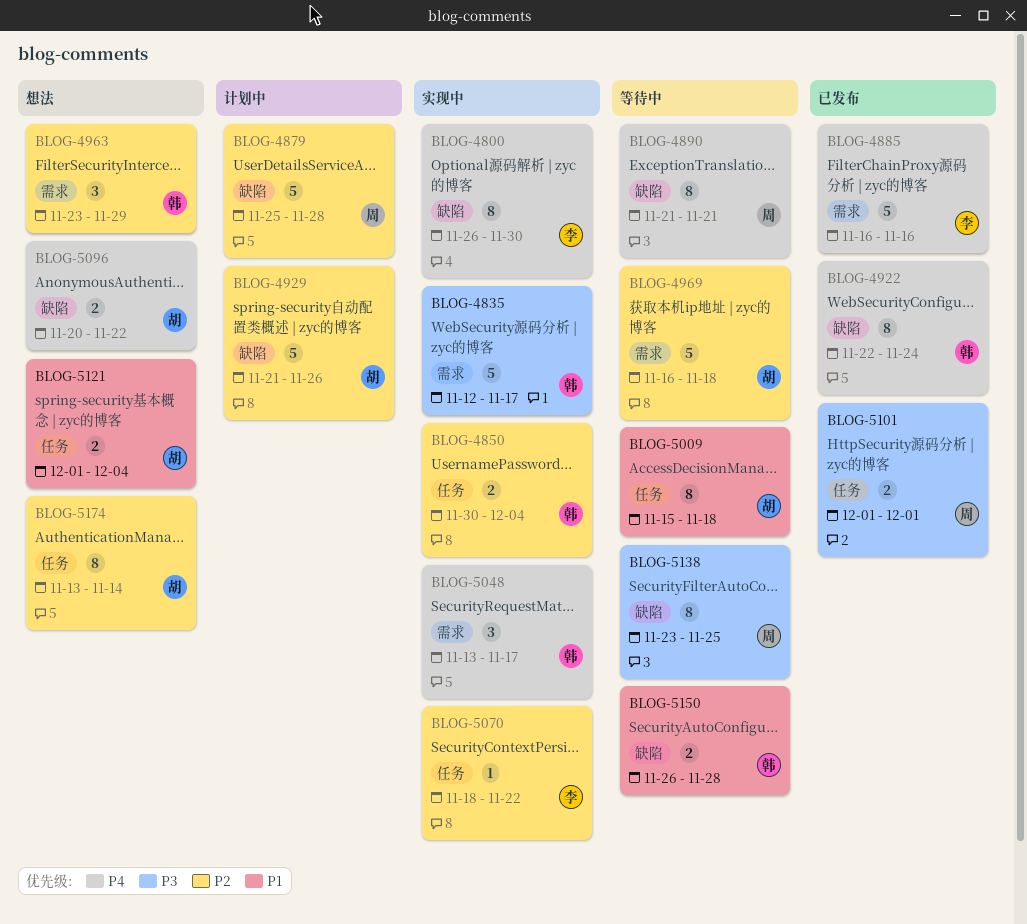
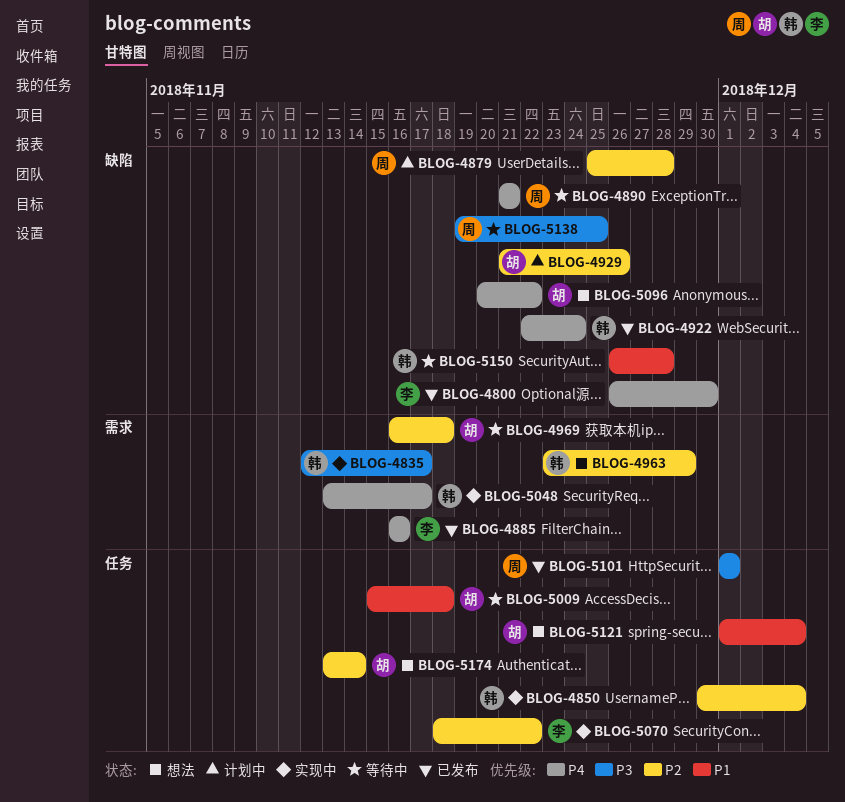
BLOG-4800, status: 实现中 -> 已发布
BLOG-5138, start: Nov 23 -> Nov 19

